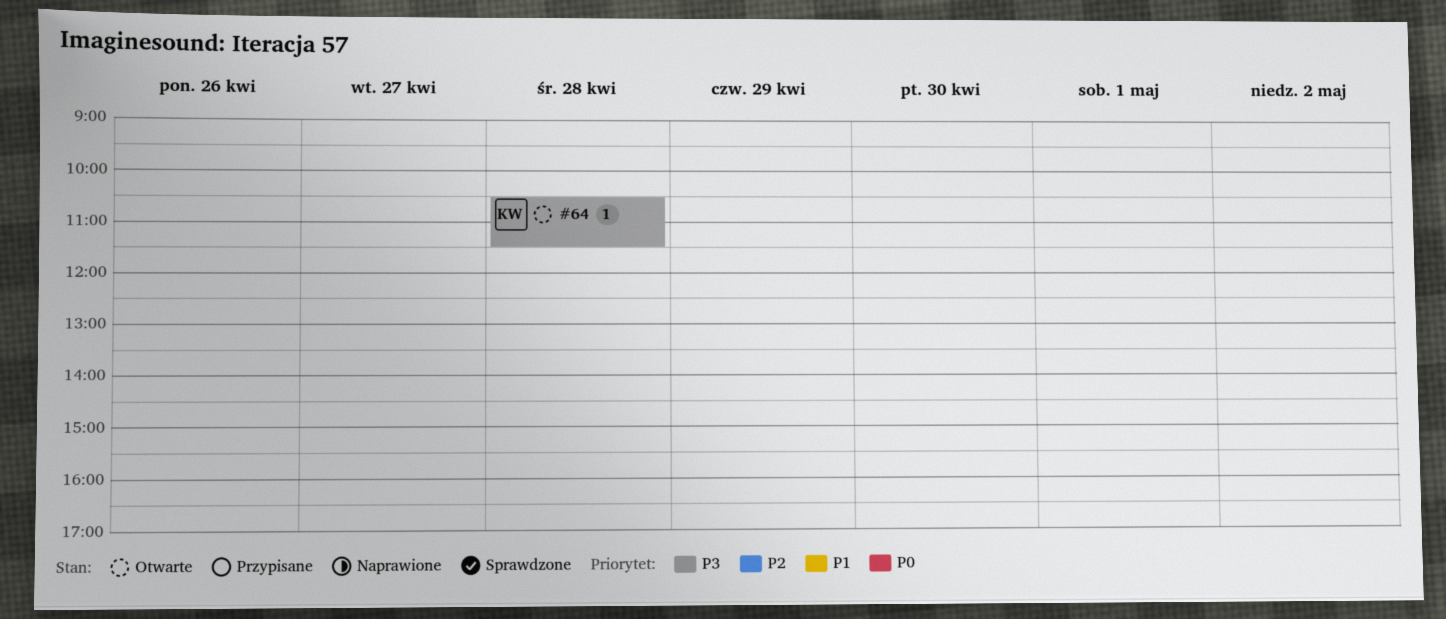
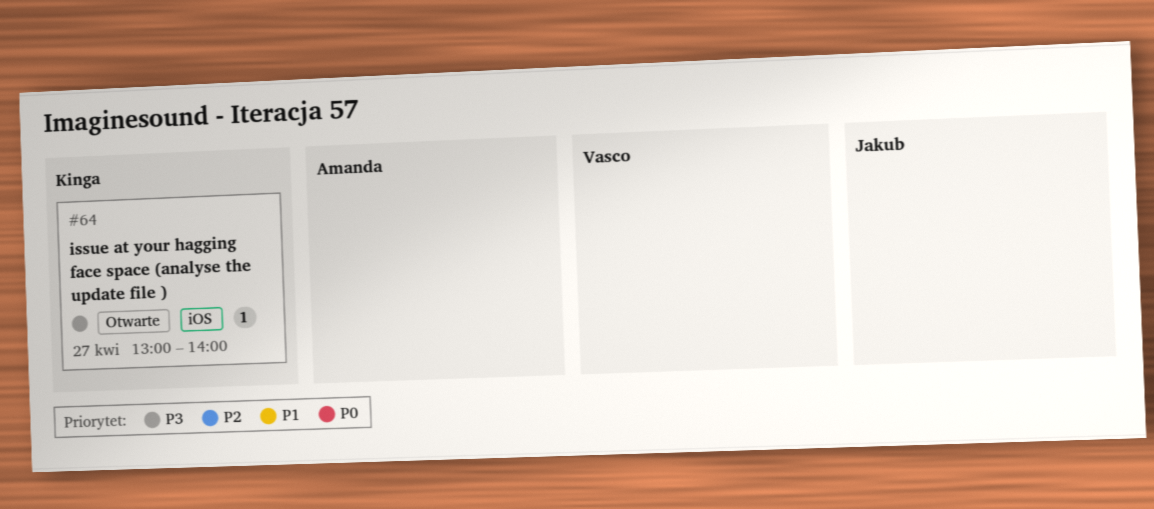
#64, day: Apr 28 -> Apr 27
#64, begins: 10:30 -> 13:00
#64, ends: 11:30 -> 14:00

